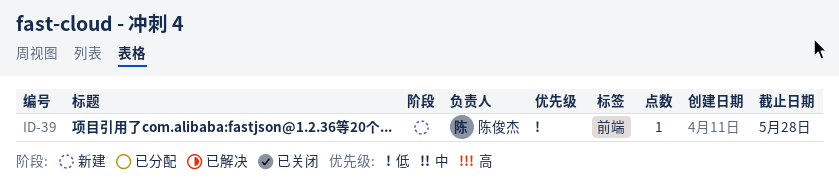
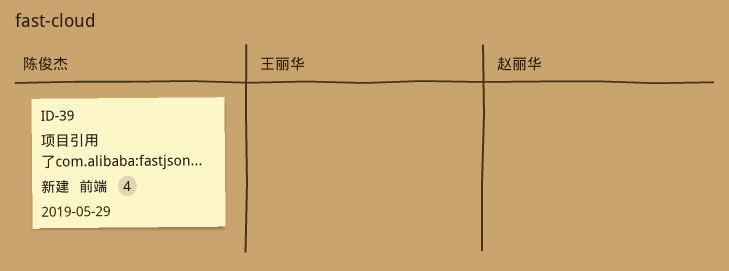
ID-39, estimate: 1 -> 4
ID-39, due: May 28 -> May 29

